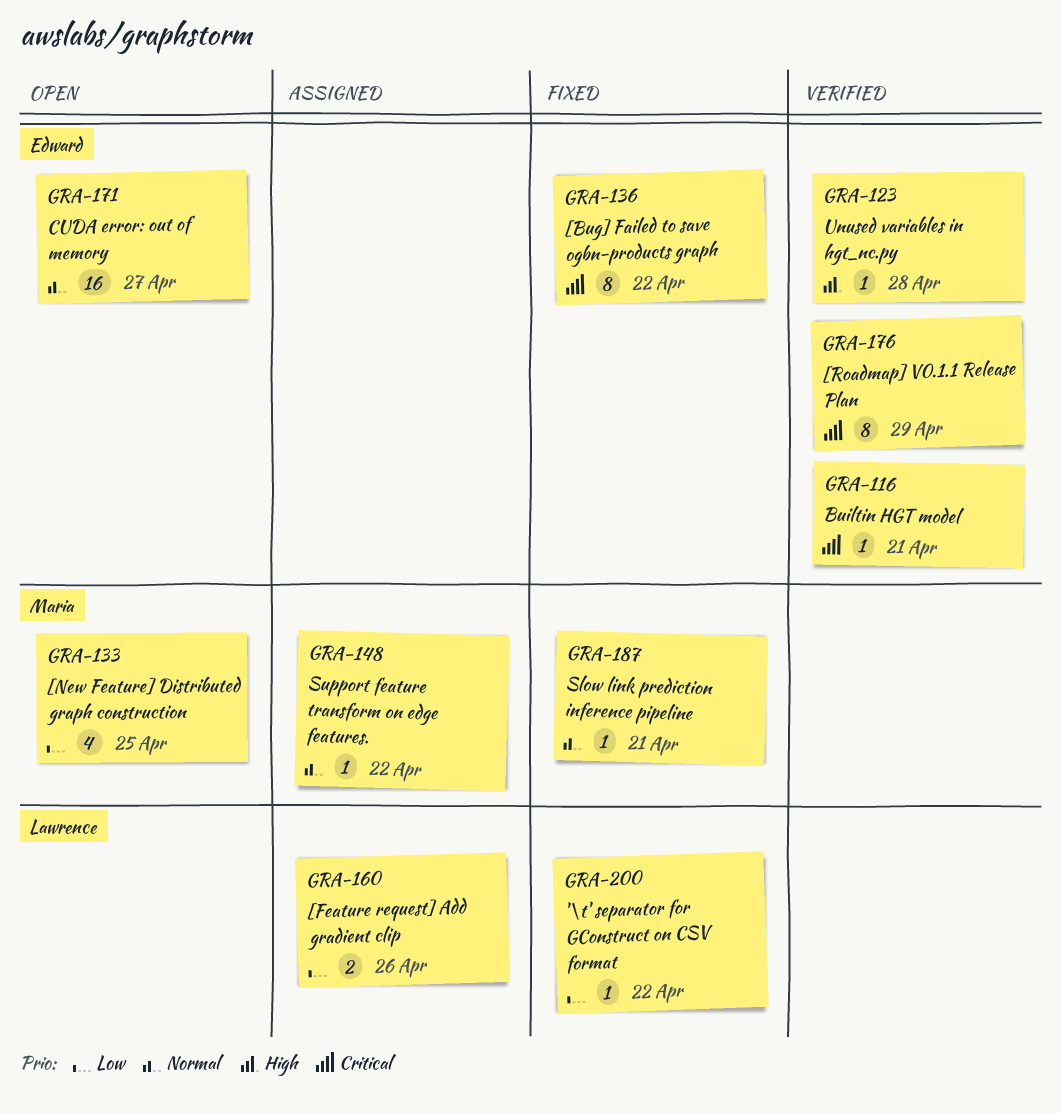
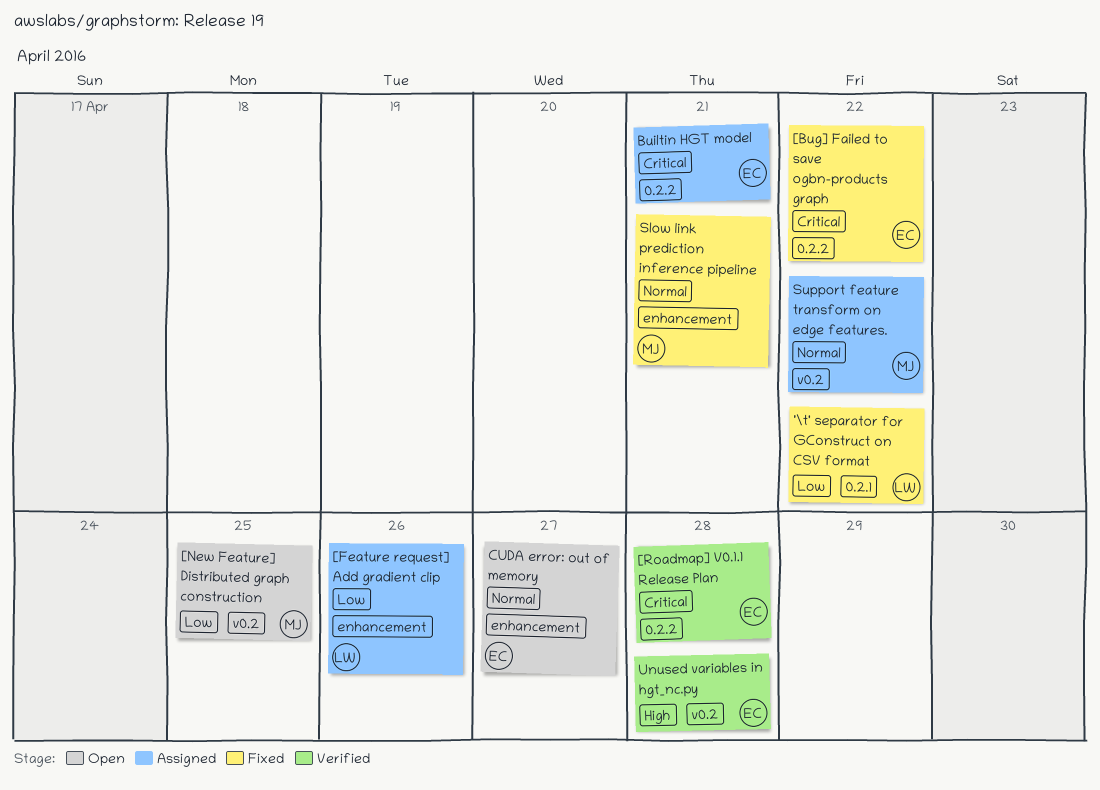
[Roadmap] V0.1.1 Release Plan, due: Apr 29 -> Apr 28
Builtin HGT model, status: Verified -> Assigned

